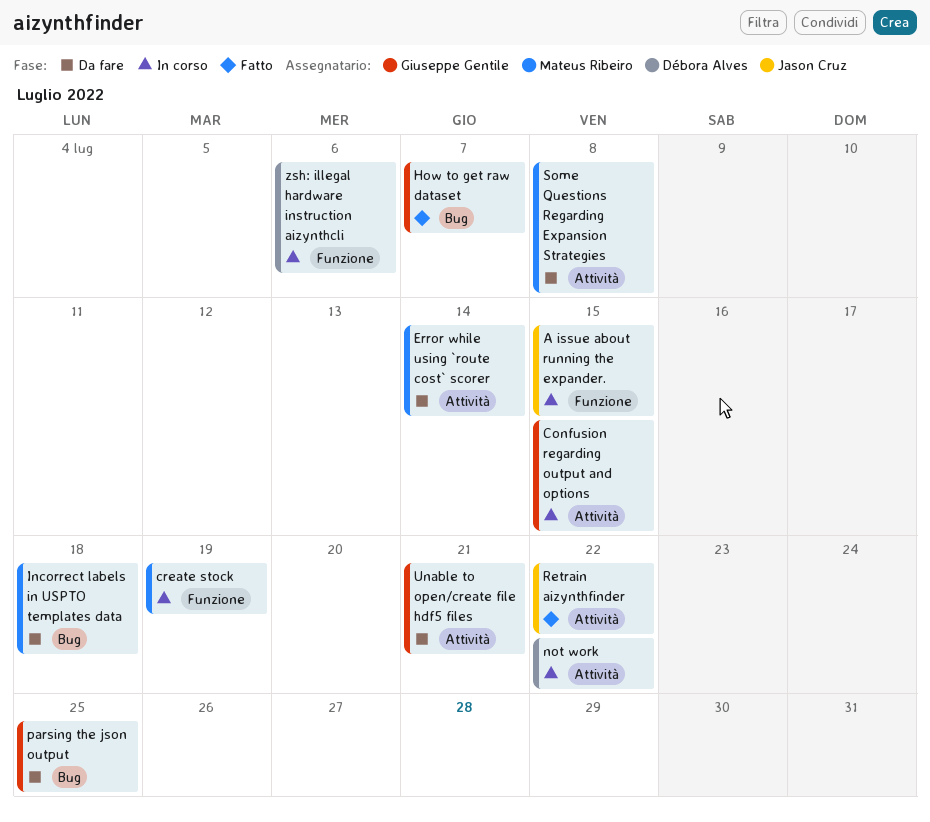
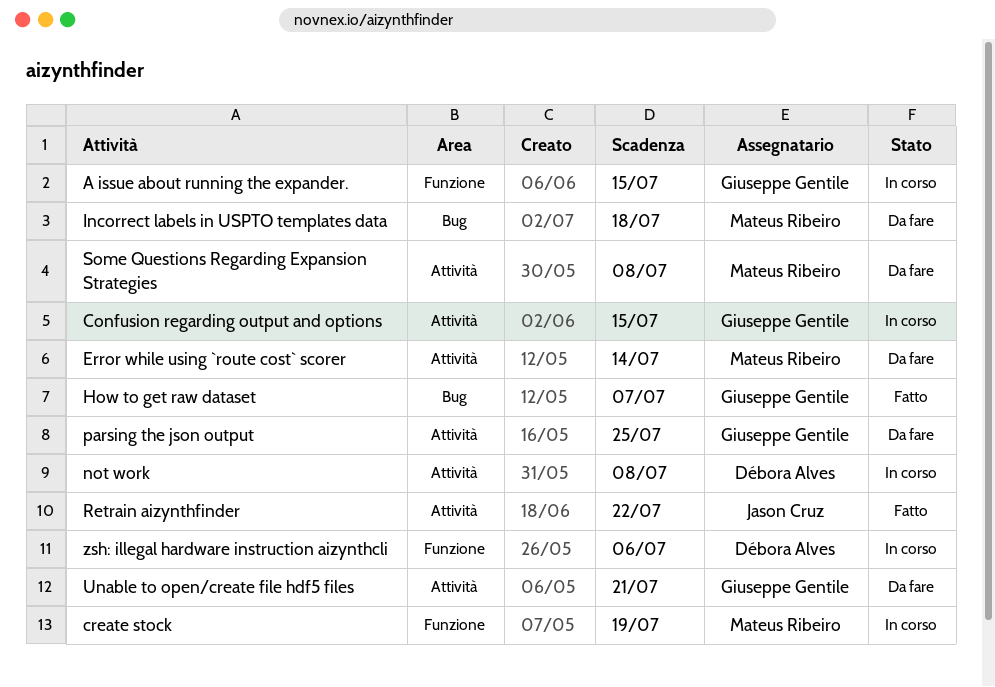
A issue about running the expander., owner: Jason Cruz -> Giuseppe Gentile
not work, due: Jul 22 -> Jul 8
parsing the json output, label: Bug -> Attività

